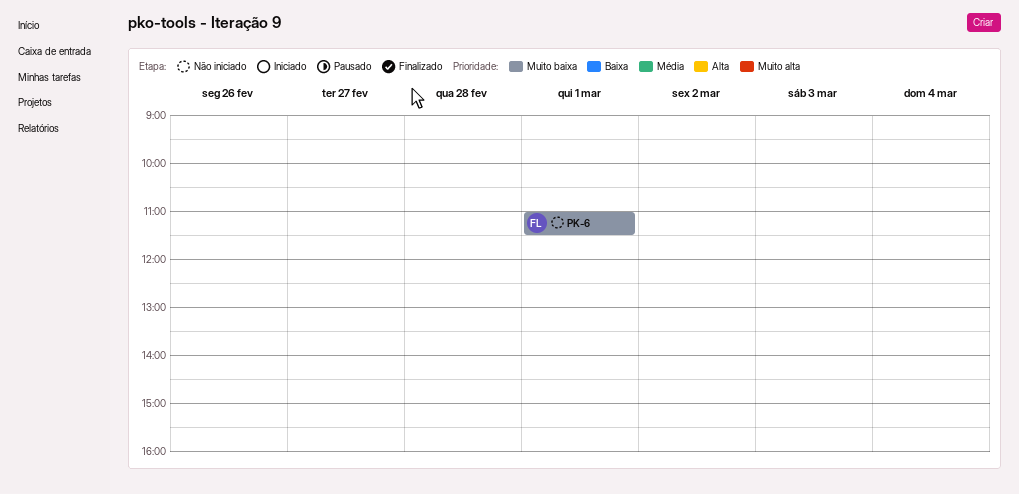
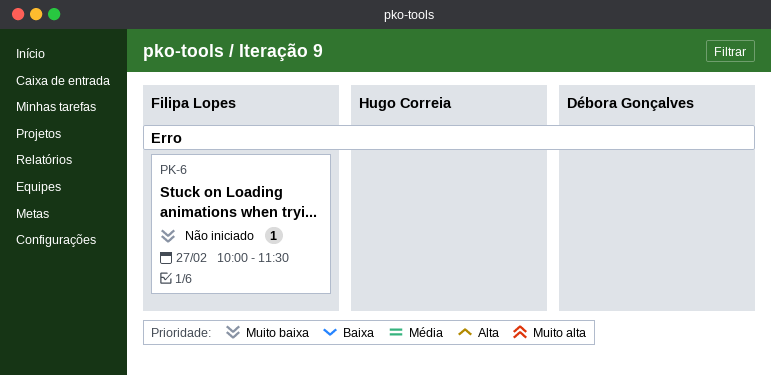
PK-6, day: Mar 1 -> Feb 27
PK-6, begins: 11:00 -> 10:00

